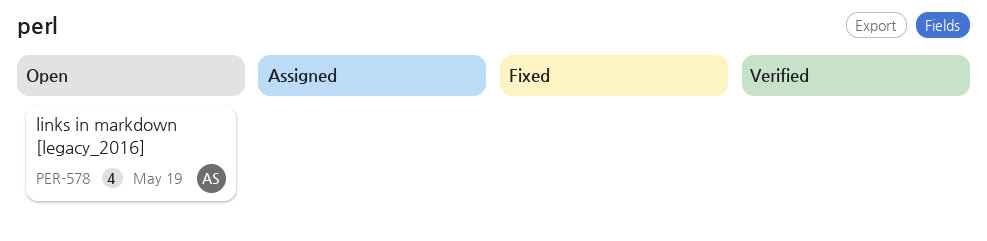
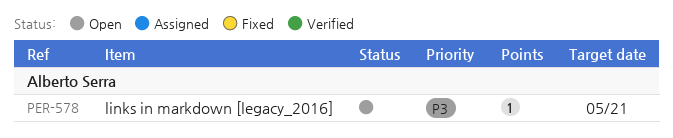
PER-578, estimate: 4 -> 1
PER-578, due: May 19 -> May 21

